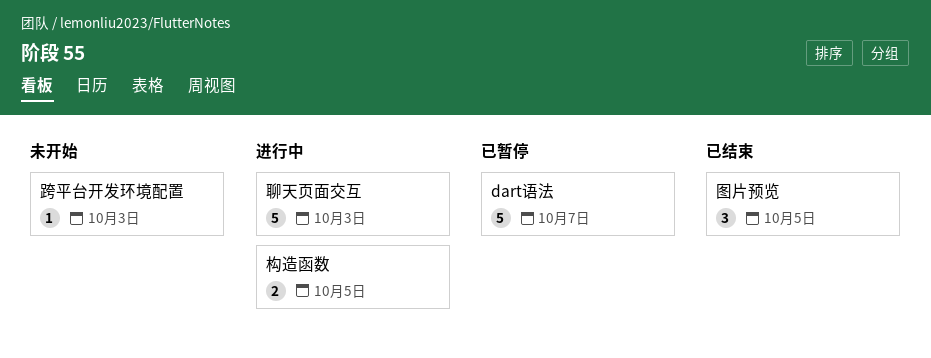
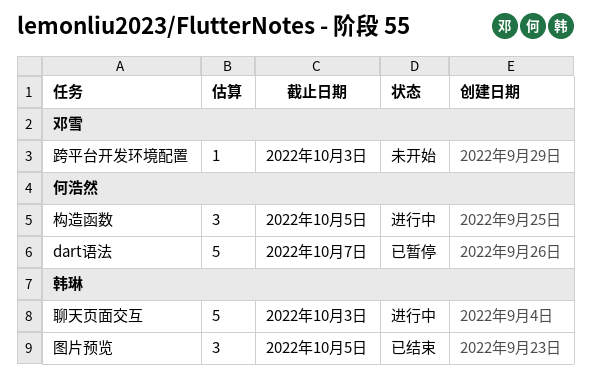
构造函数, estimate: 2 -> 3

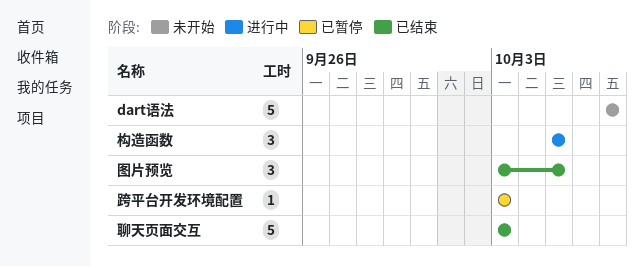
dart语法, status: 已暂停 -> 未开始
聊天页面交互, status: 进行中 -> 已结束
跨平台开发环境配置, status: 未开始 -> 已暂停

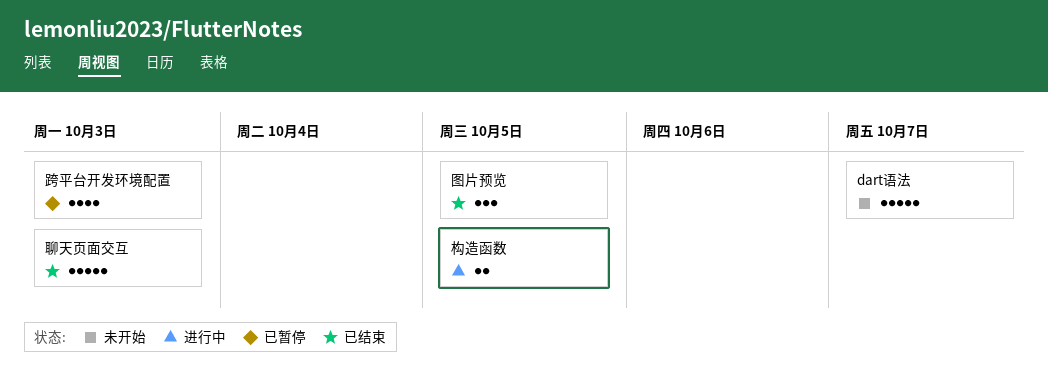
构造函数, estimate: 3 -> 2
跨平台开发环境配置, estimate: 1 -> 4

